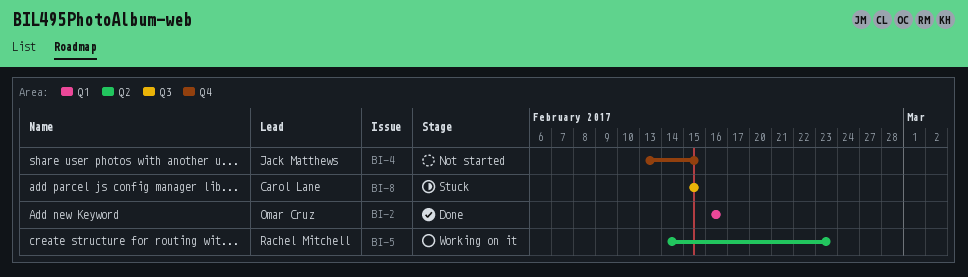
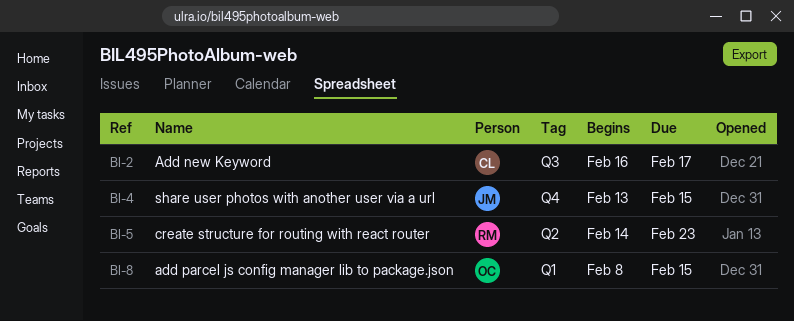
BI-2, owner: Omar Cruz -> Carol Lane
BI-2, label: Q1 -> Q3
BI-2, due: Feb 16 -> Feb 17
BI-8, owner: Carol Lane -> Omar Cruz
BI-8, label: Q3 -> Q1
BI-8, start: Feb 15 -> Feb 8

